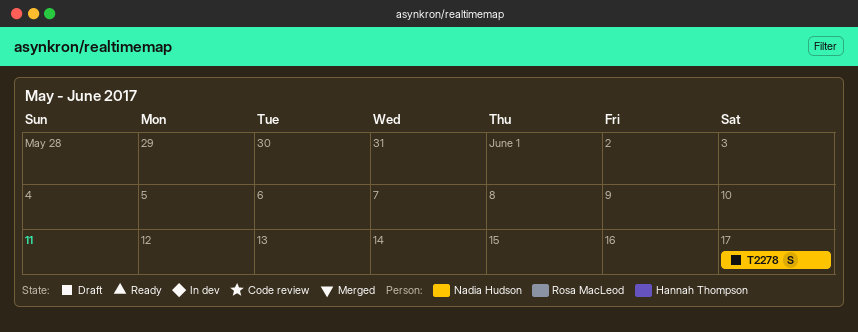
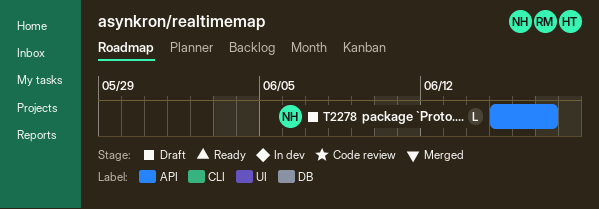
T2278, estimate: S -> L
T2278, start: Jun 17 -> Jun 15

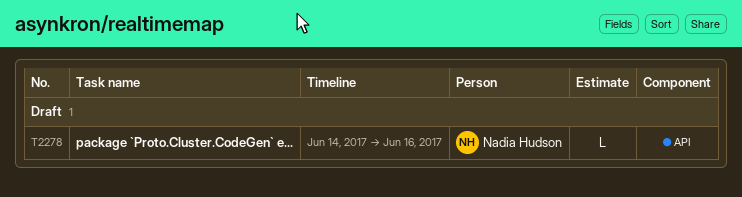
T2278, start: Jun 15 -> Jun 14
T2278, due: Jun 17 -> Jun 16

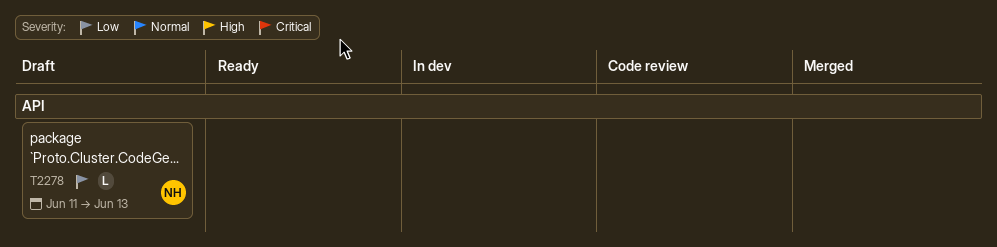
T2278, start: Jun 14 -> Jun 11
T2278, due: Jun 16 -> Jun 13

